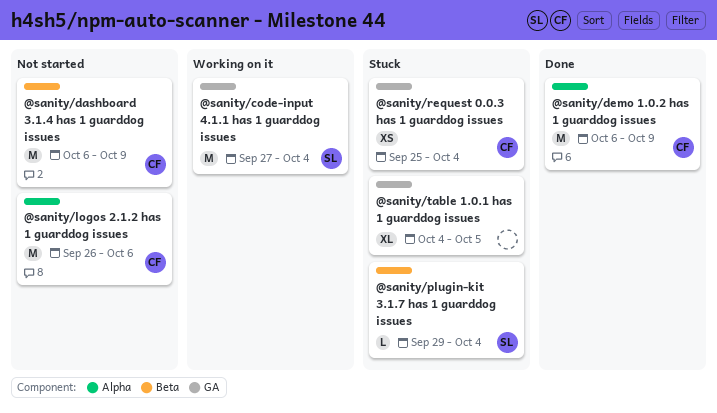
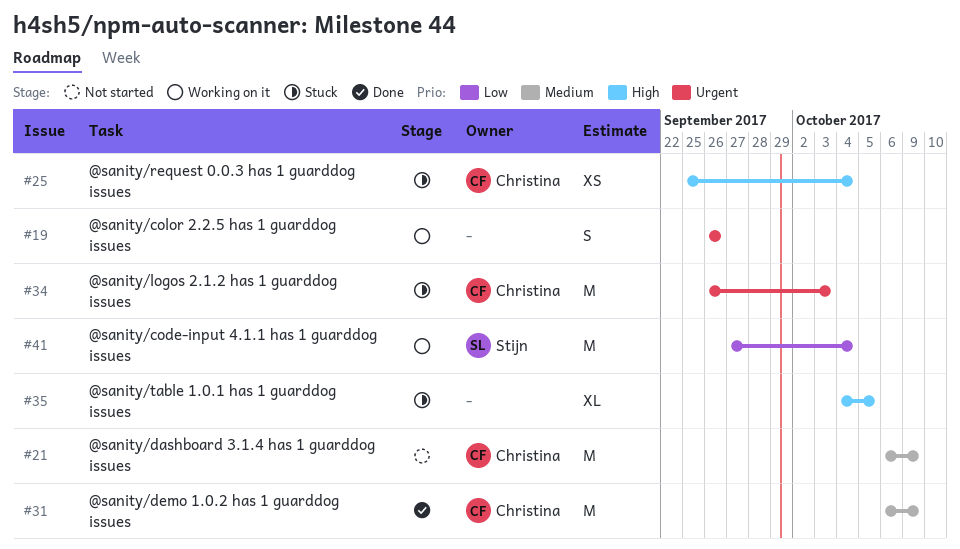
@sanity/color 2.2.5 has 1 guarddog issues: none -> present
@sanity/logos 2.1.2 has 1 guarddog issues, status: Not started -> Stuck
@sanity/logos 2.1.2 has 1 guarddog issues, due: Oct 6 -> Oct 3
@sanity/plugin-kit 3.1.7 has 1 guarddog issues: present -> none

